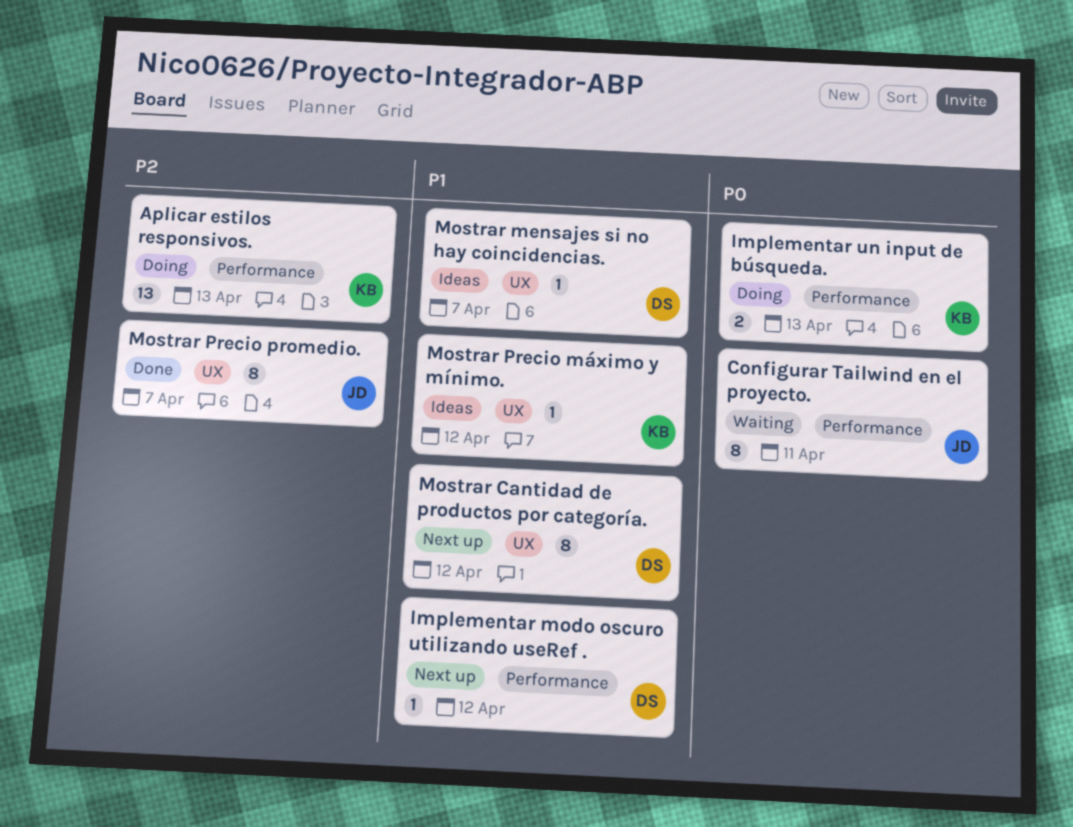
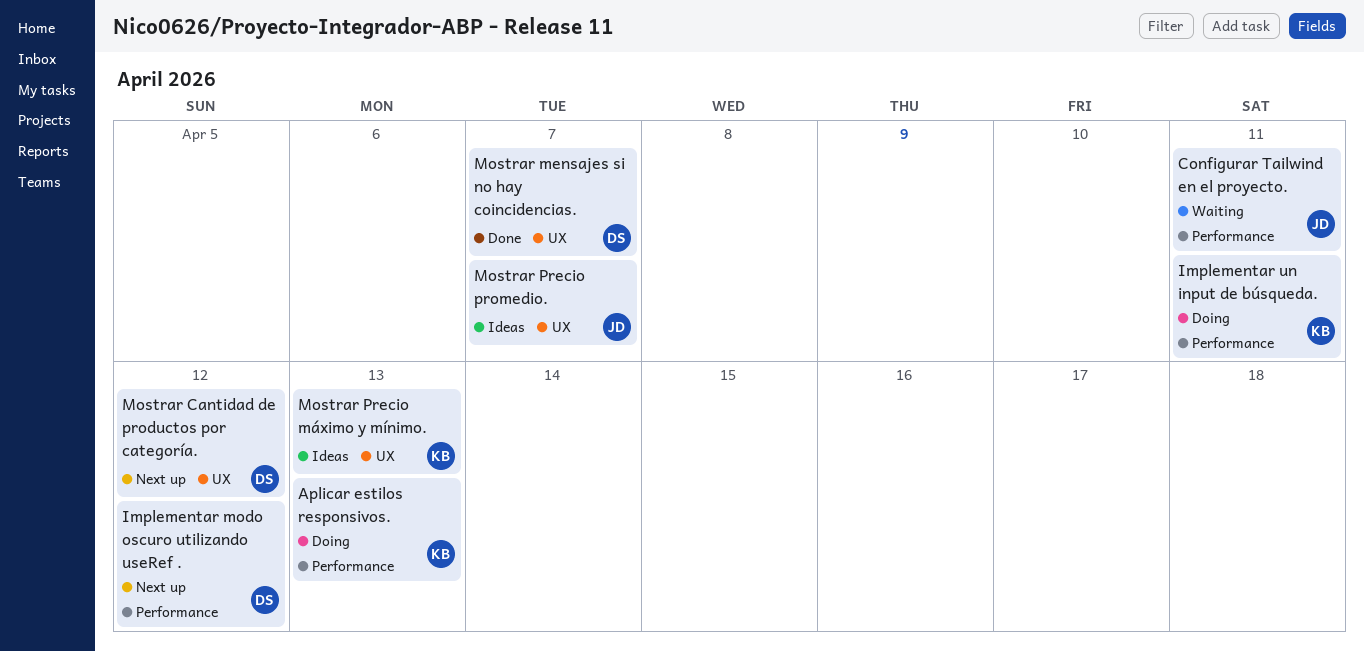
Implementar un input de búsqueda., due: Apr 13 -> Apr 11
Mostrar mensajes si no hay coincidencias., status: Ideas -> Done
Mostrar Precio máximo y mínimo., due: Apr 12 -> Apr 13
Mostrar Precio promedio., status: Done -> Ideas

